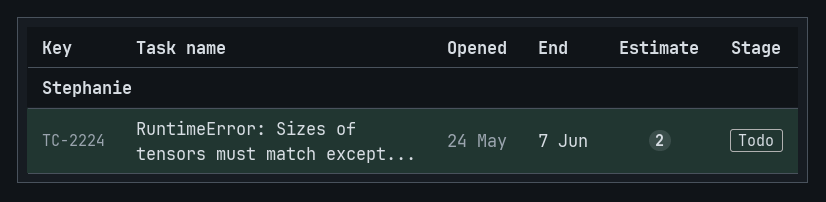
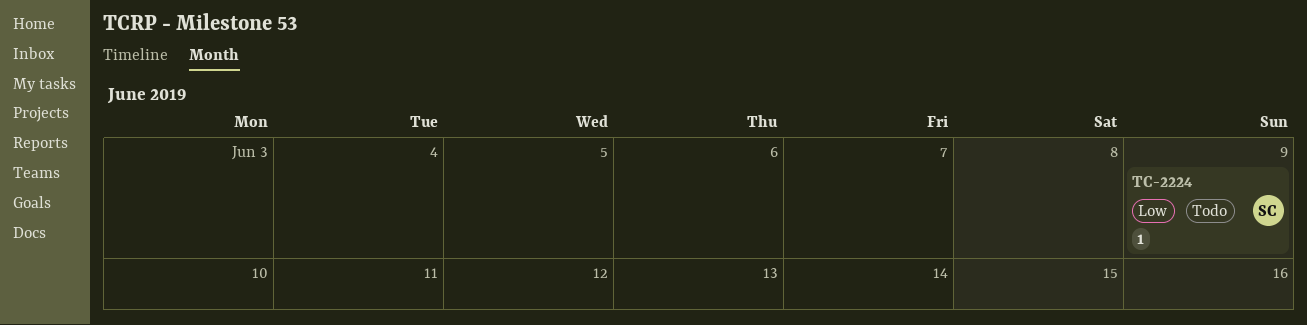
TC-2224, estimate: 2 -> 1
TC-2224, due: Jun 7 -> Jun 9

